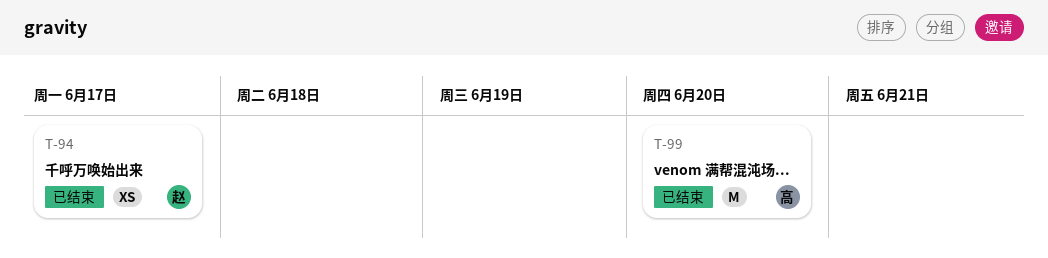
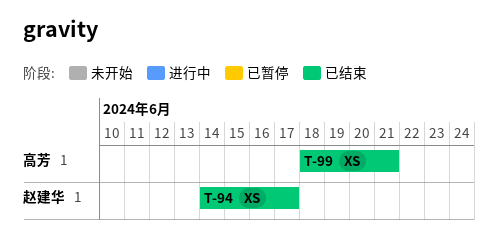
T-99, estimate: M -> XS
T-99, due: Jun 20 -> Jun 21

